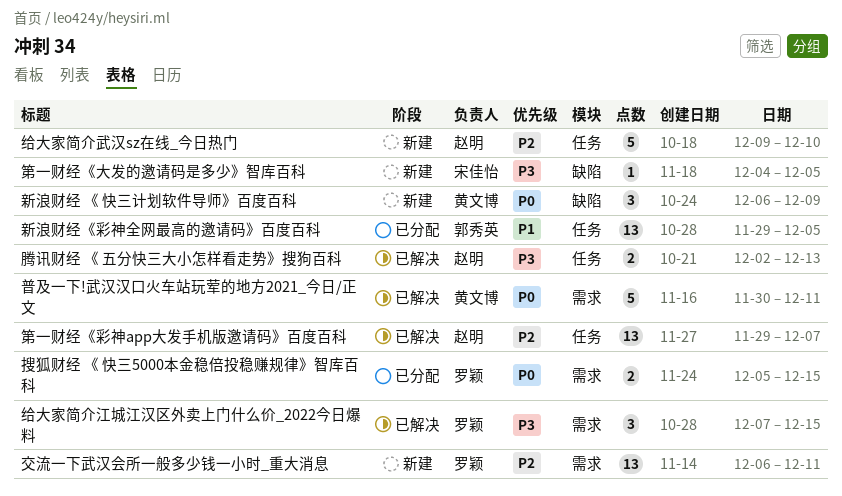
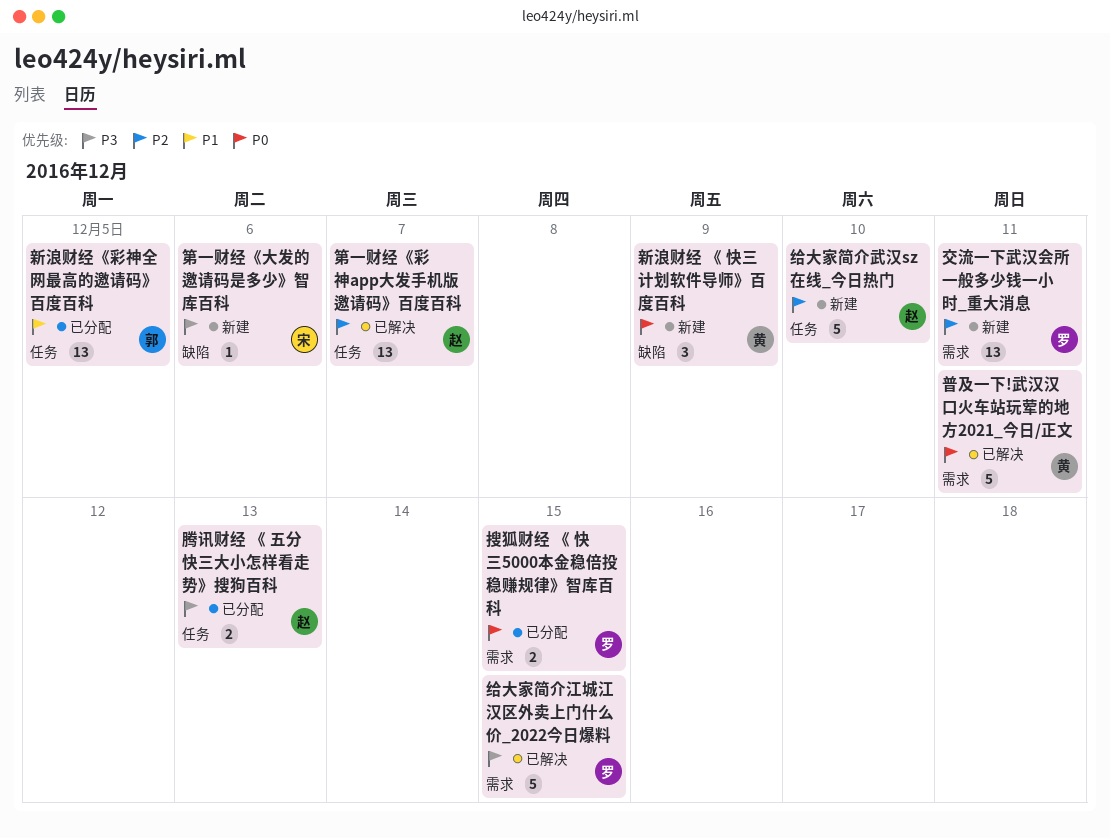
第一财经《大发的邀请码是多少》智库百科, due: Dec 5 -> Dec 6
给大家简介江城江汉区外卖上门什么价_2022今日爆料, estimate: 3 -> 5
腾讯财经 《 五分快三大小怎样看走势》搜狗百科, status: 已解决 -> 已分配

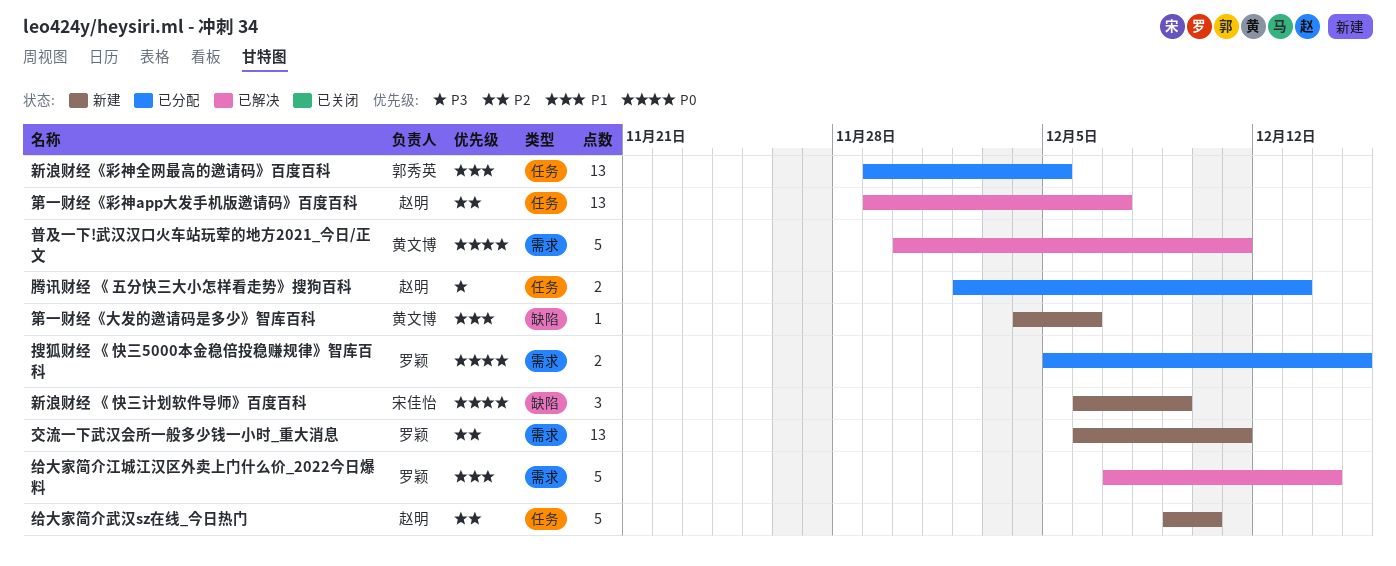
新浪财经 《 快三计划软件导师》百度百科, owner: 黄文博 -> 宋佳怡
第一财经《大发的邀请码是多少》智库百科, owner: 宋佳怡 -> 黄文博
第一财经《大发的邀请码是多少》智库百科, priority: P3 -> P1
给大家简介江城江汉区外卖上门什么价_2022今日爆料, priority: P3 -> P1
给大家简介江城江汉区外卖上门什么价_2022今日爆料, due: Dec 15 -> Dec 14

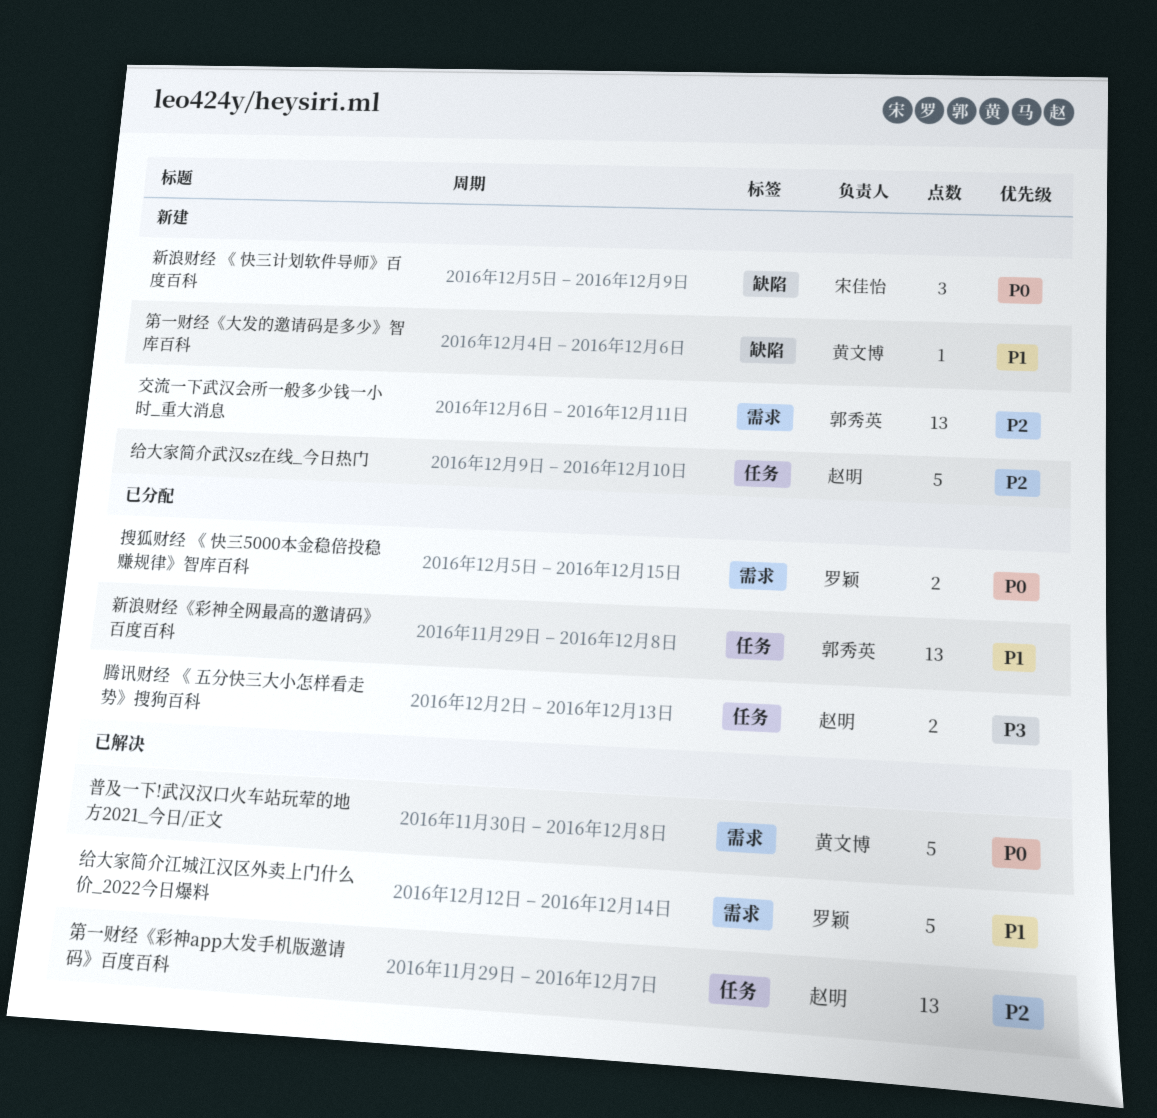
交流一下武汉会所一般多少钱一小时_重大消息, owner: 罗颖 -> 郭秀英
新浪财经 《 快三计划软件导师》百度百科, start: Dec 6 -> Dec 5
新浪财经《彩神全网最高的邀请码》百度百科, due: Dec 5 -> Dec 8
普及一下!武汉汉口火车站玩荤的地方2021_今日/正文, due: Dec 11 -> Dec 8
给大家简介江城江汉区外卖上门什么价_2022今日爆料, start: Dec 7 -> Dec 12

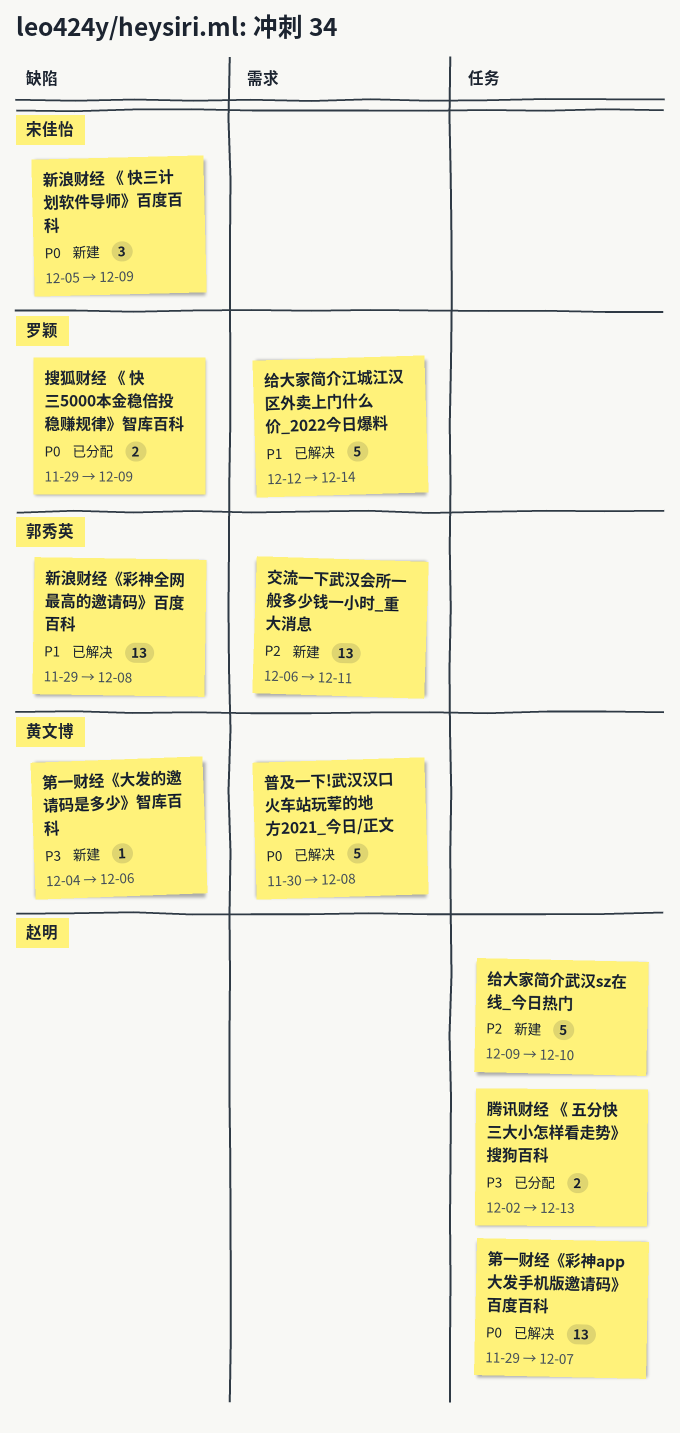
搜狐财经 《 快三5000本金稳倍投稳赚规律》智库百科, label: 需求 -> 缺陷
搜狐财经 《 快三5000本金稳倍投稳赚规律》智库百科, start: Dec 5 -> Nov 29
搜狐财经 《 快三5000本金稳倍投稳赚规律》智库百科, due: Dec 15 -> Dec 9
新浪财经《彩神全网最高的邀请码》百度百科, status: 已分配 -> 已解决
新浪财经《彩神全网最高的邀请码》百度百科, label: 任务 -> 缺陷
第一财经《大发的邀请码是多少》智库百科, priority: P1 -> P3
第一财经《彩神app大发手机版邀请码》百度百科, priority: P2 -> P0

